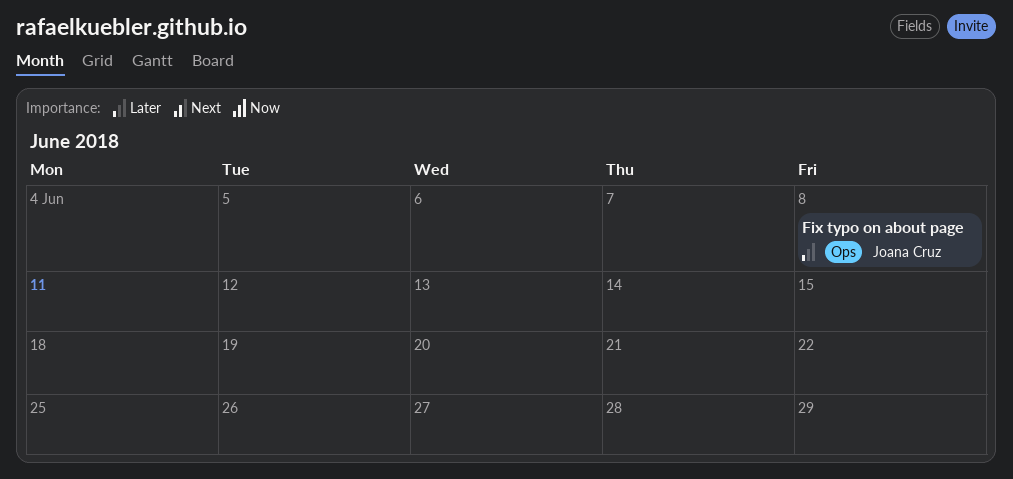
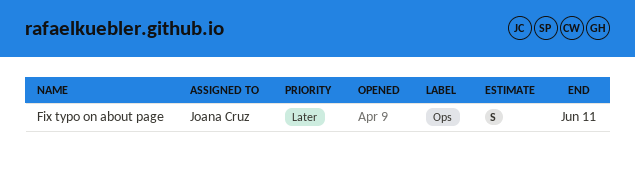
Fix typo on about page, due: Jun 8 -> Jun 11

